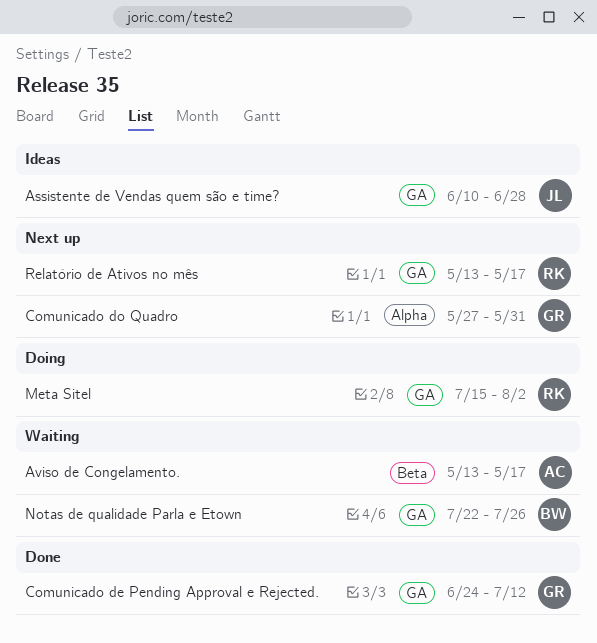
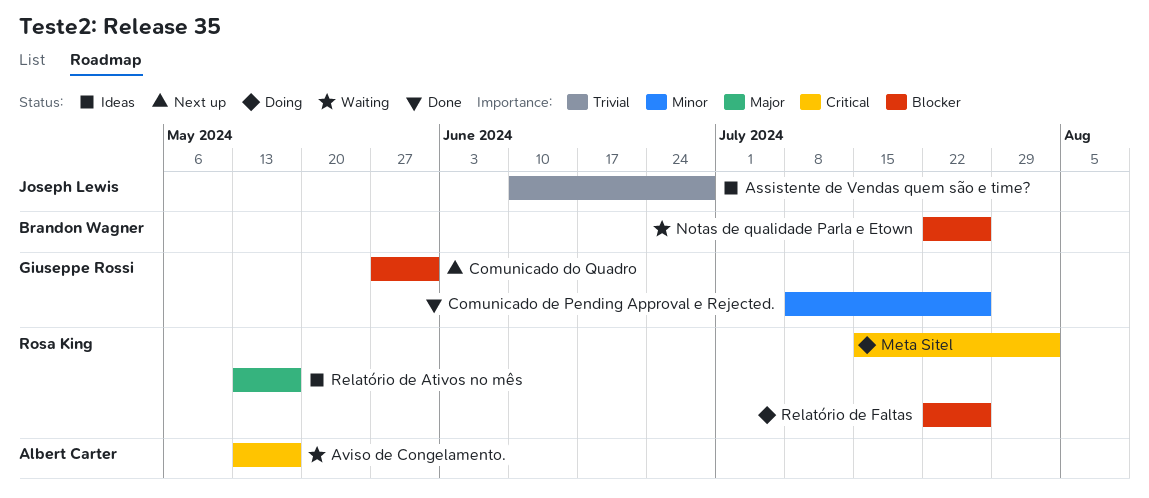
Comunicado de Pending Approval e Rejected., start: Jun 24 -> Jul 8
Comunicado de Pending Approval e Rejected., due: Jul 12 -> Jul 26
Relatório de Ativos no mês, status: Next up -> Ideas
Relatório de Faltas: none -> present

